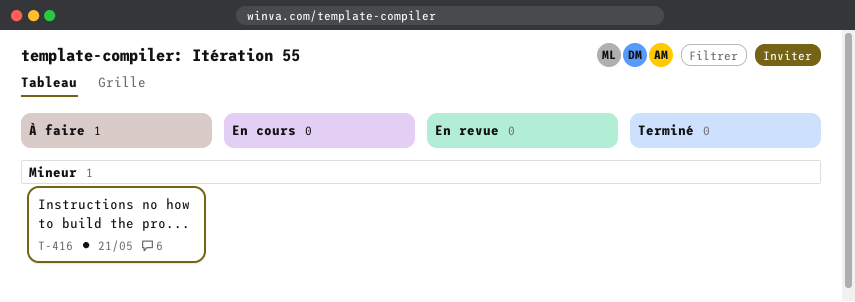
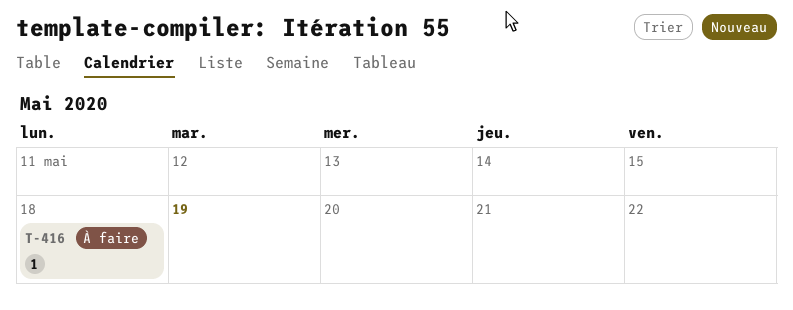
T-416, due: May 21 -> May 18

